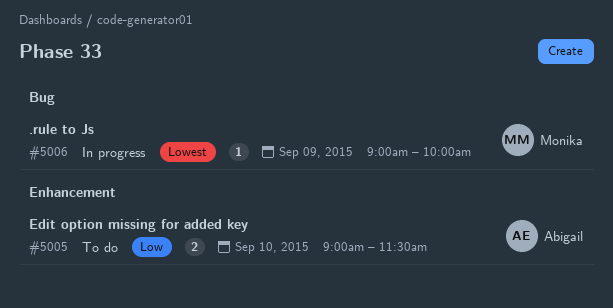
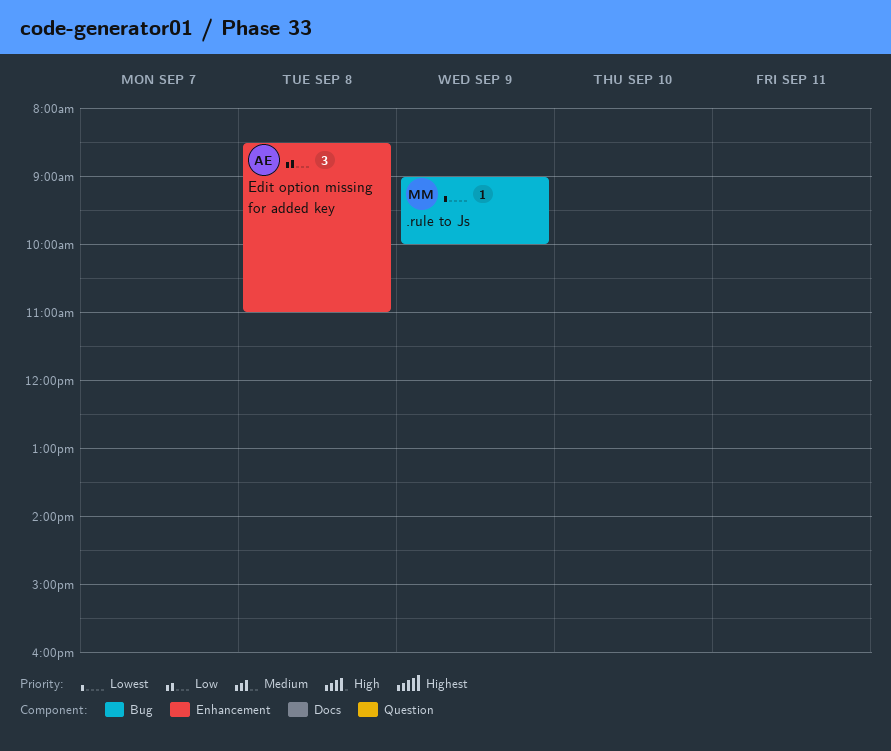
Edit option missing for added key, estimate: 2 -> 3
Edit option missing for added key, day: Sep 10 -> Sep 8
Edit option missing for added key, begins: 09:00 -> 08:30
Edit option missing for added key, ends: 11:30 -> 11:00

